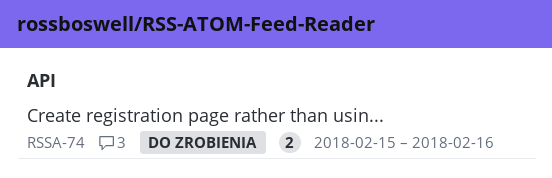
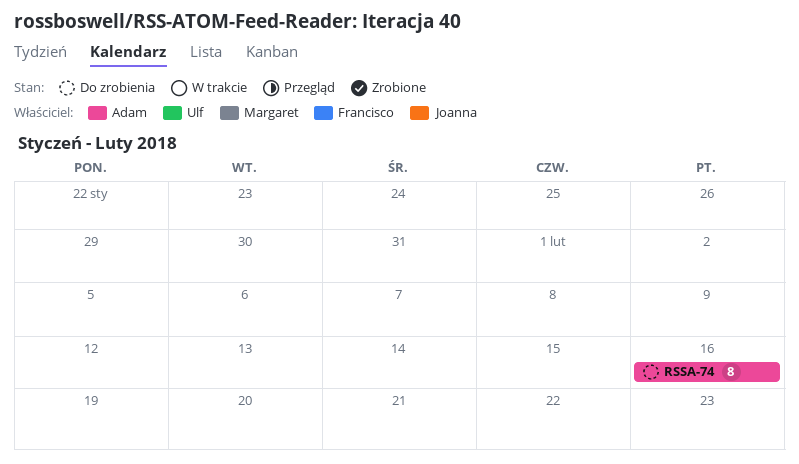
RSSA-74, estimate: 2 -> 8
RSSA-74, start: Feb 15 -> Feb 16

